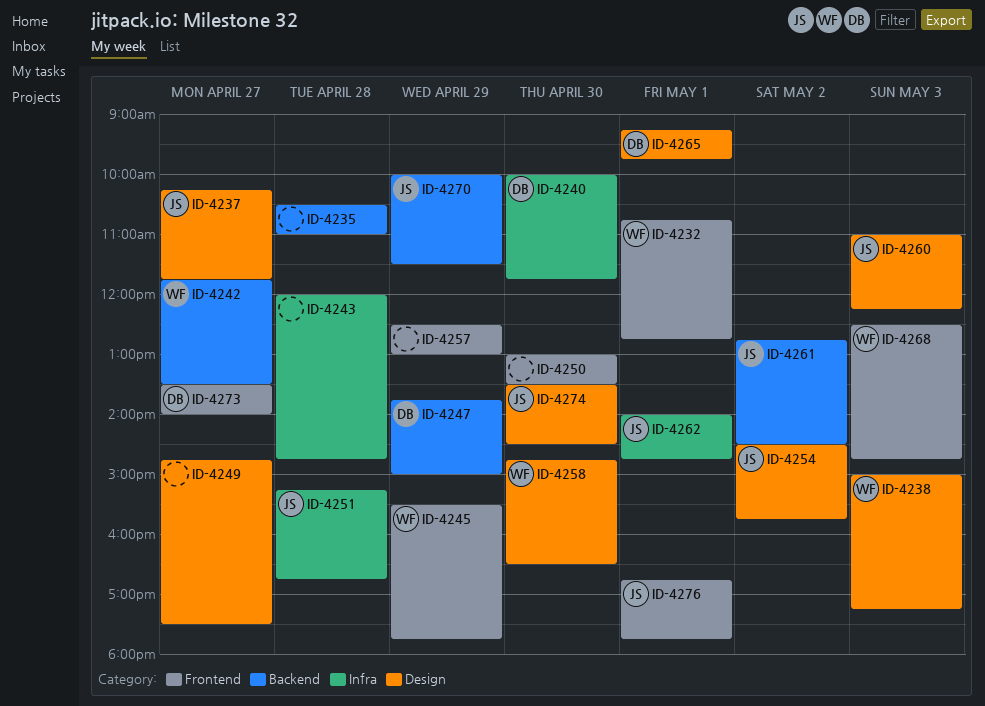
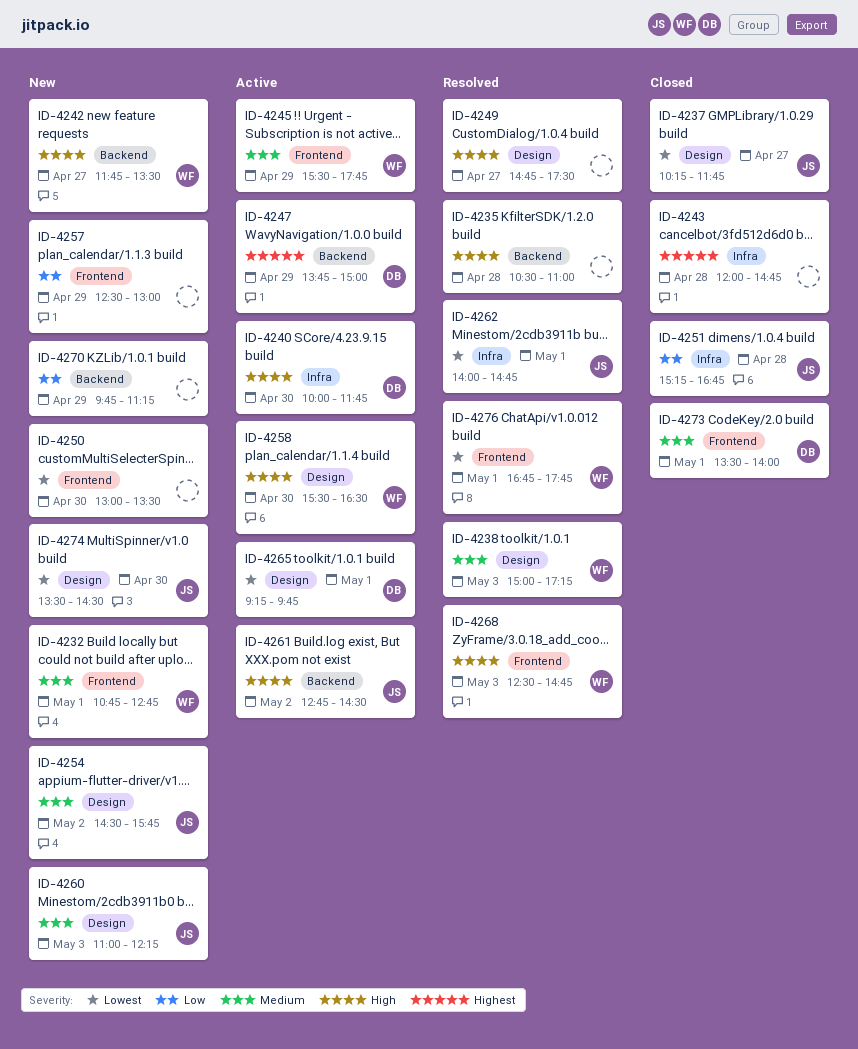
ID-4258, begins: 14:45 -> 15:30
ID-4270, owner: JS -> none
ID-4270, begins: 10:00 -> 09:45
ID-4270, ends: 11:30 -> 11:15
ID-4273, day: Apr 27 -> May 1
ID-4276, owner: JS -> WF

